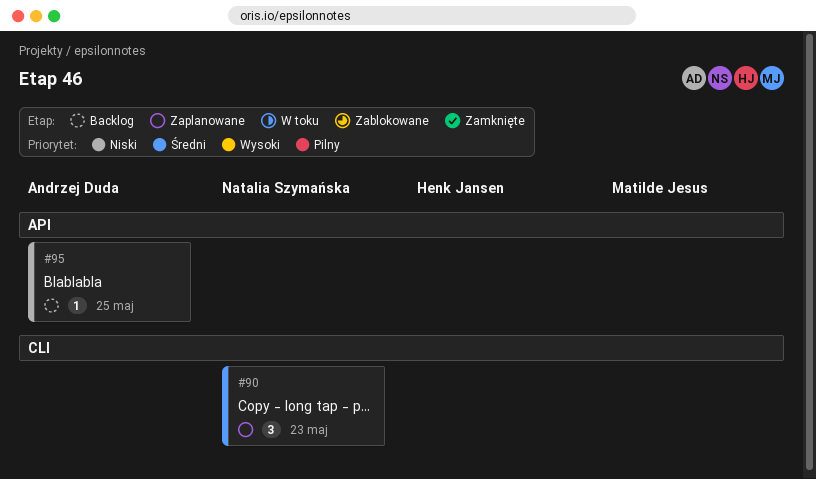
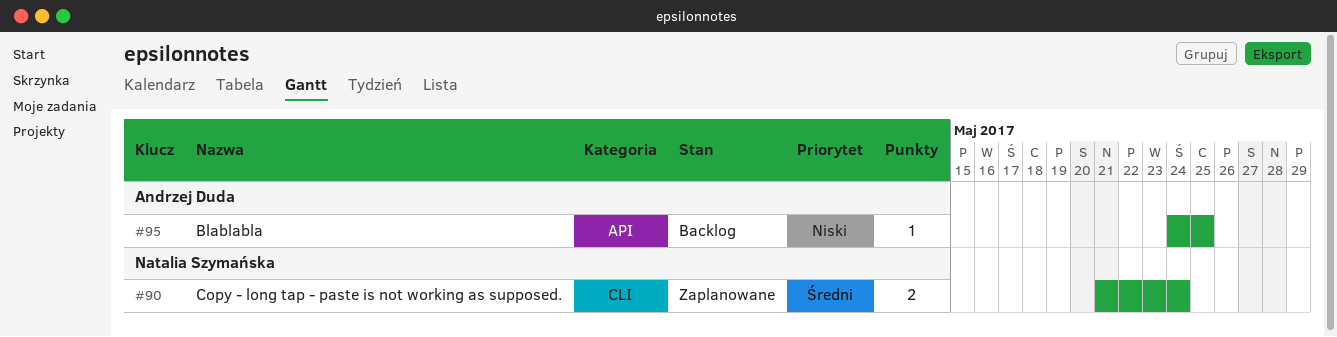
#90, estimate: 3 -> 2
#90, due: May 23 -> May 24

